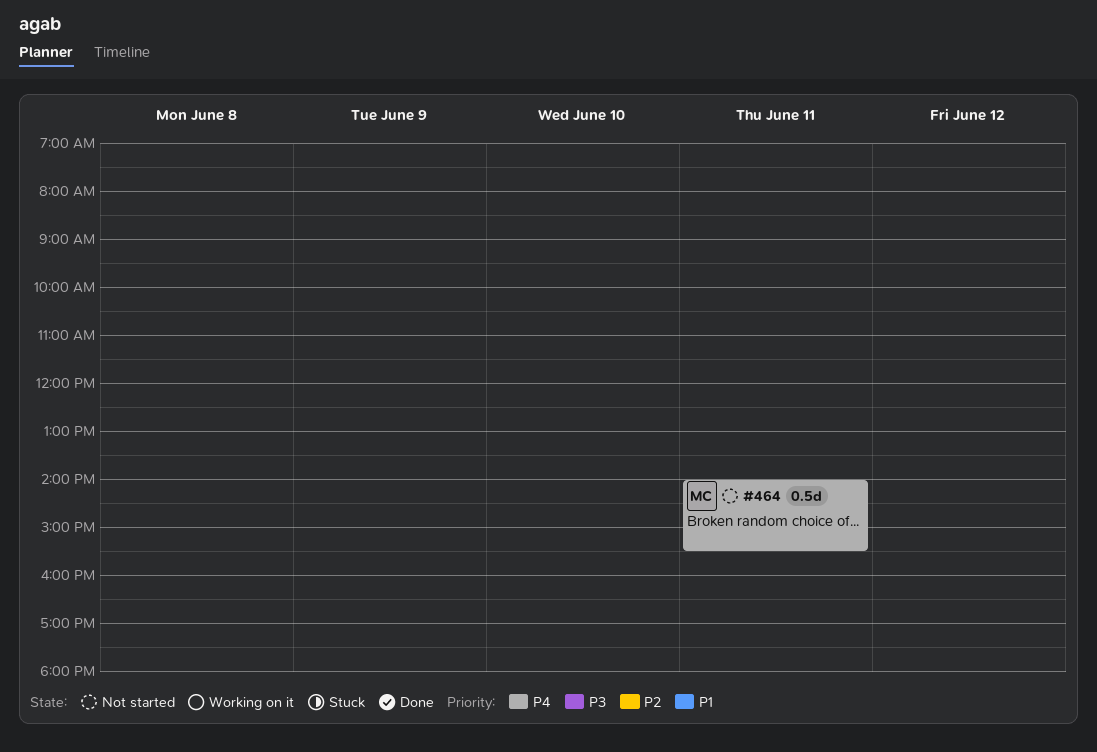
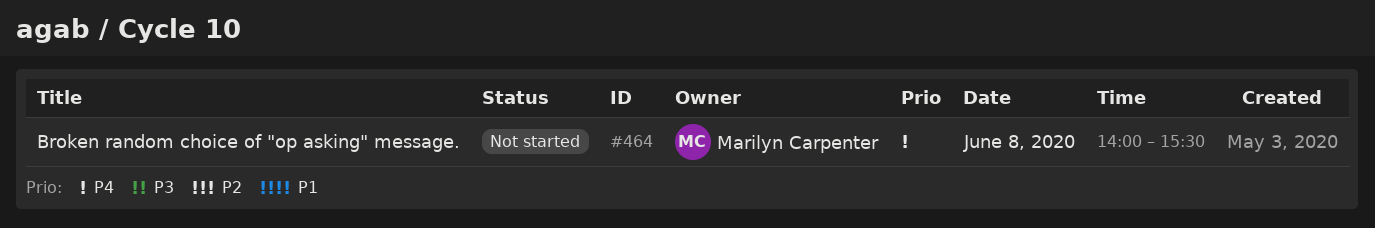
#464, day: Jun 11 -> Jun 8

